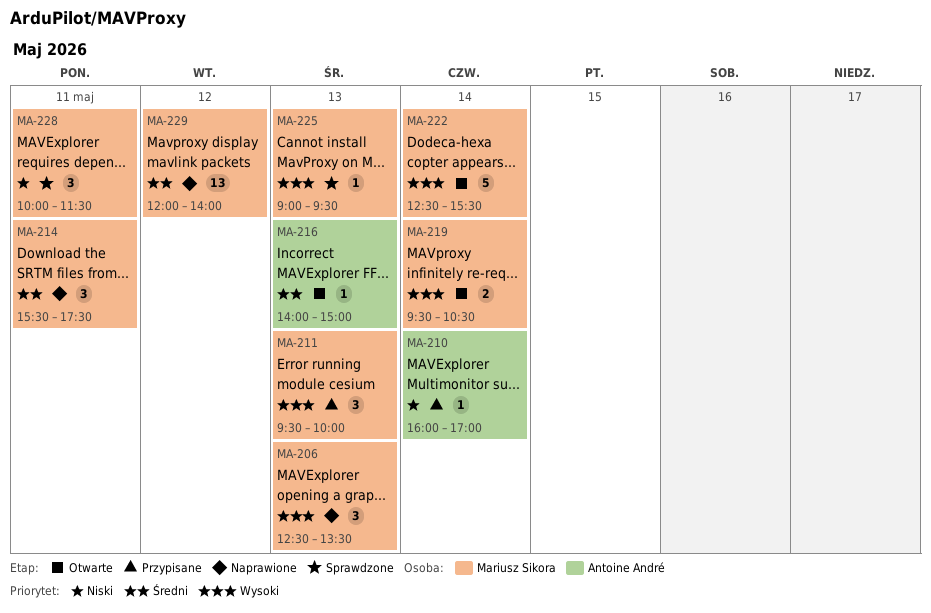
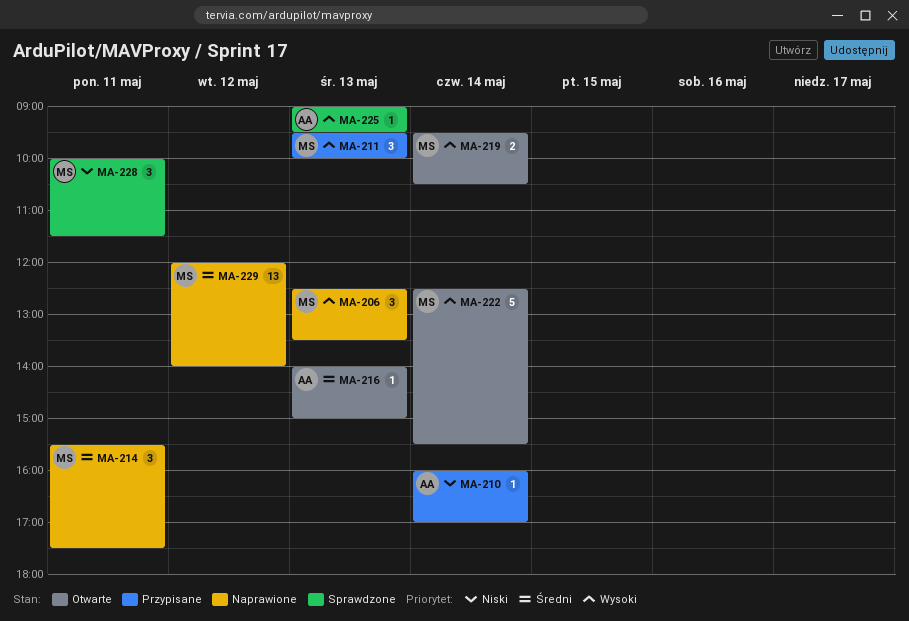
MA-225, owner: Mariusz Sikora -> Antoine André

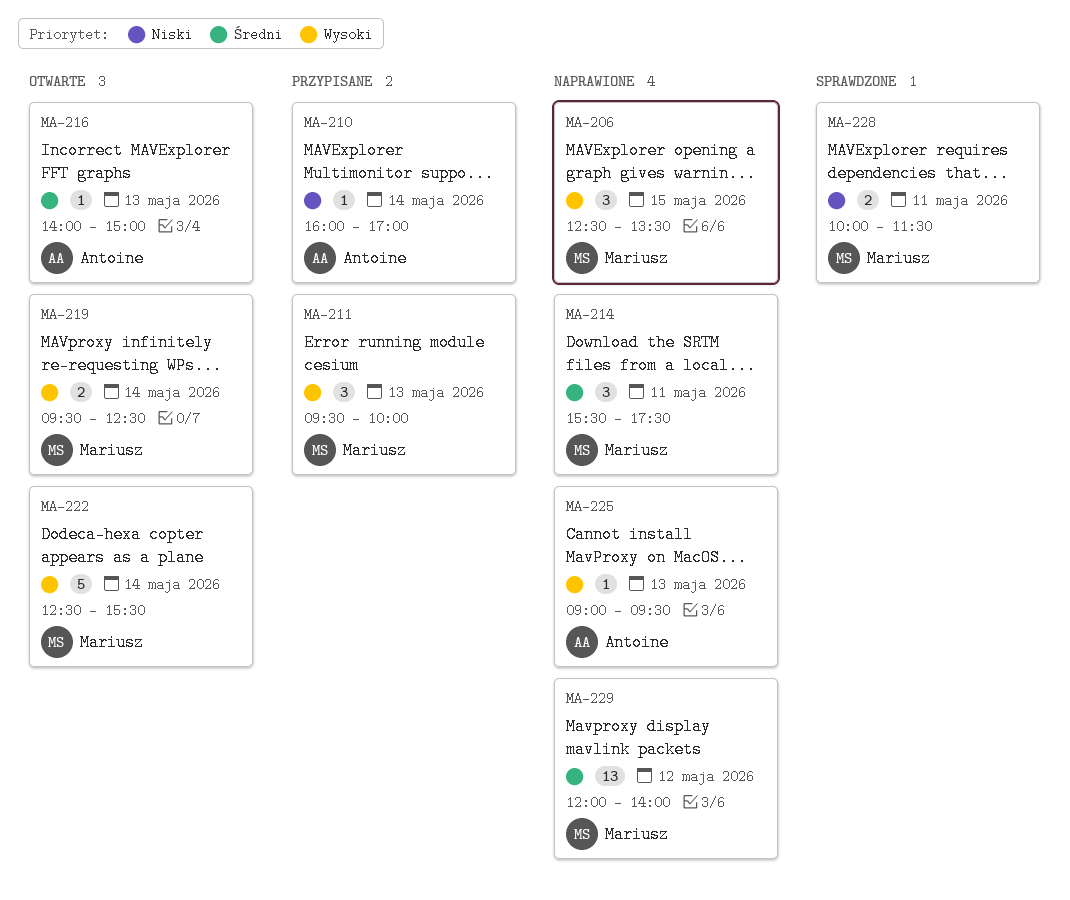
MA-206, day: May 13 -> May 15
MA-219, ends: 10:30 -> 12:30
MA-225, status: Sprawdzone -> Naprawione
MA-228, estimate: 3 -> 2

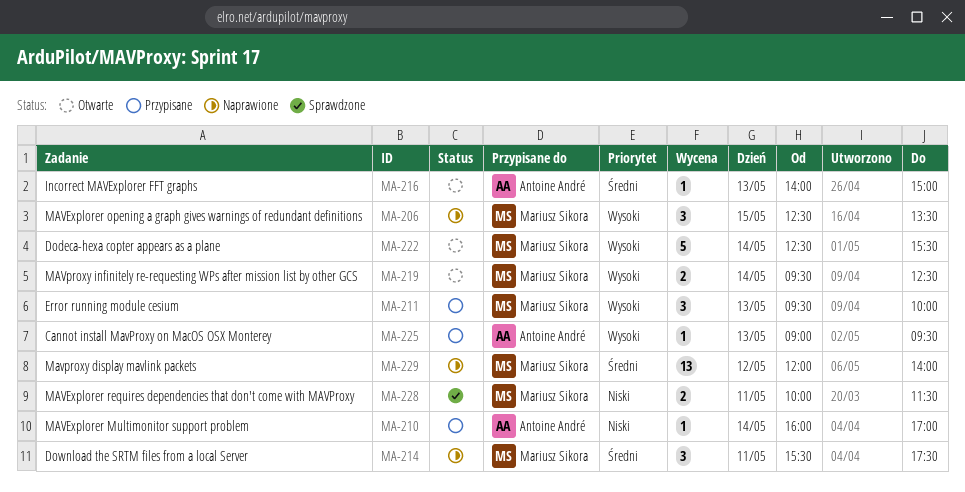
MA-225, status: Naprawione -> Przypisane

